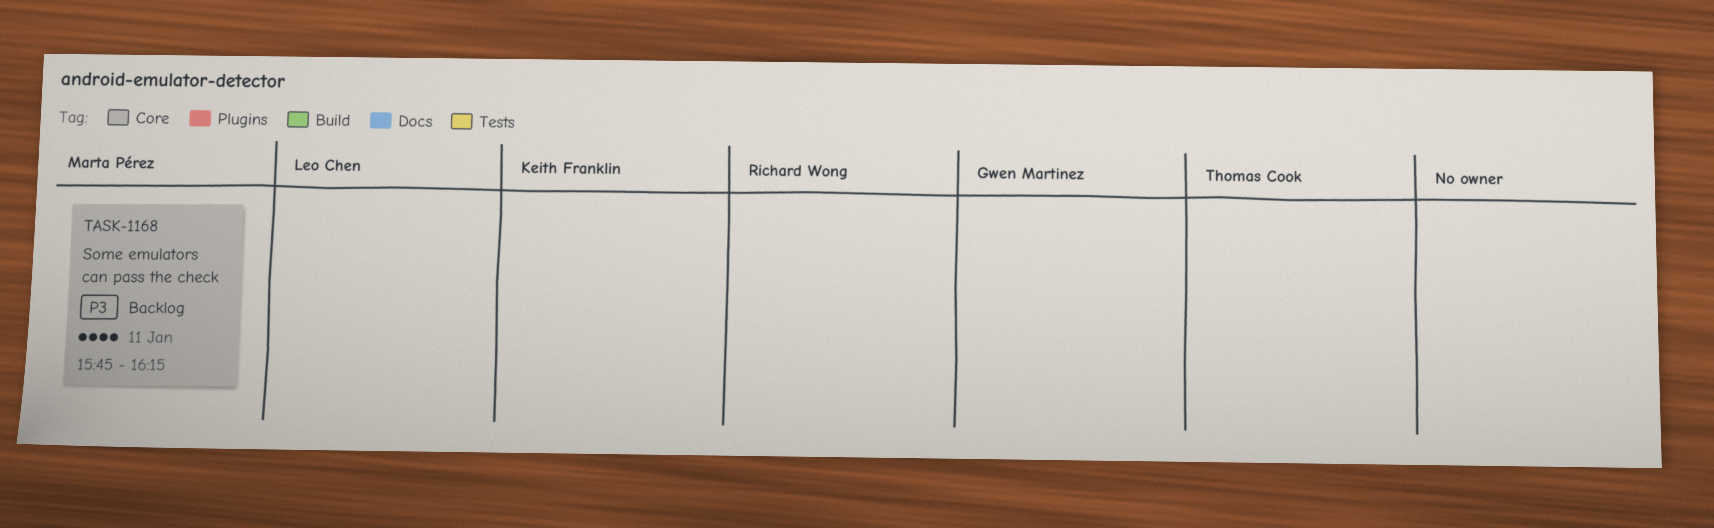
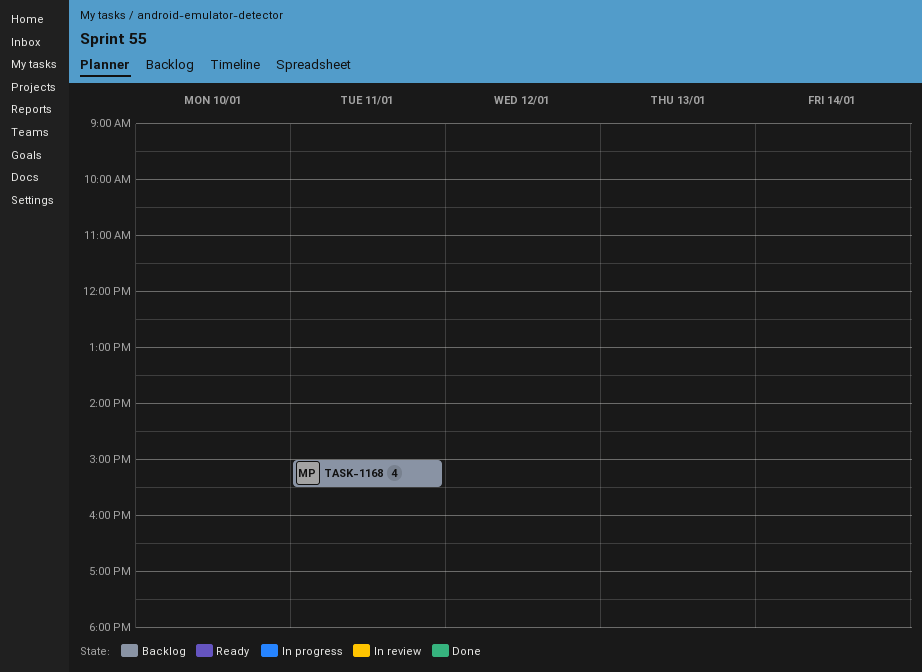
TASK-1168, begins: 15:45 -> 15:00
TASK-1168, ends: 16:15 -> 15:30

